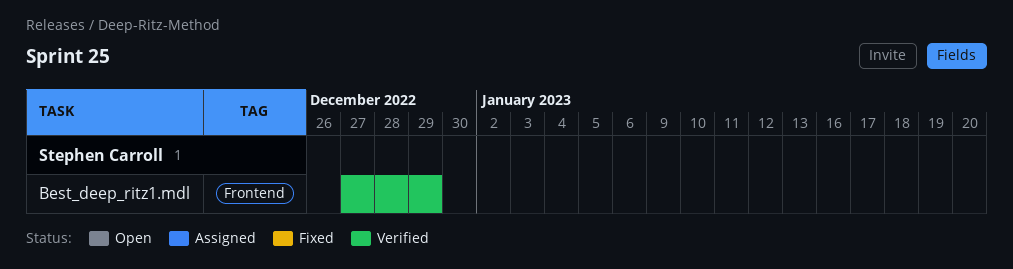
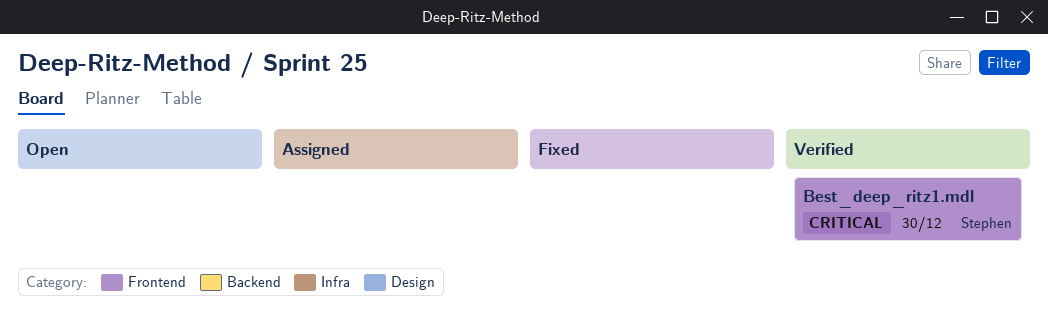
Best_deep_ritz1.mdl, due: Dec 29 -> Dec 30

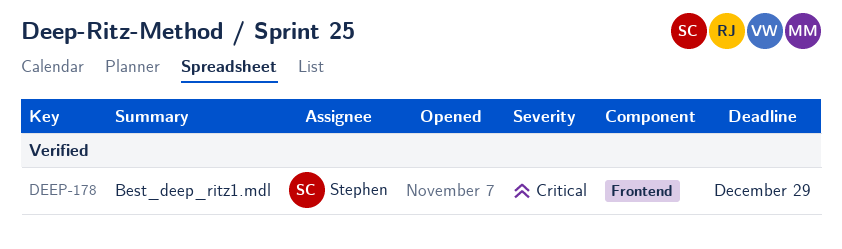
Best_deep_ritz1.mdl, due: Dec 30 -> Dec 29

